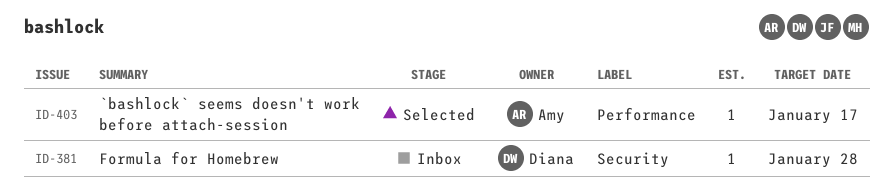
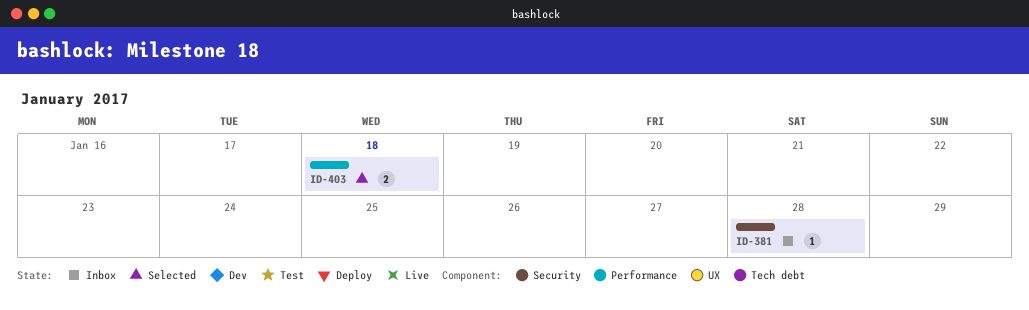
ID-403, estimate: 1 -> 2
ID-403, due: Jan 17 -> Jan 18

